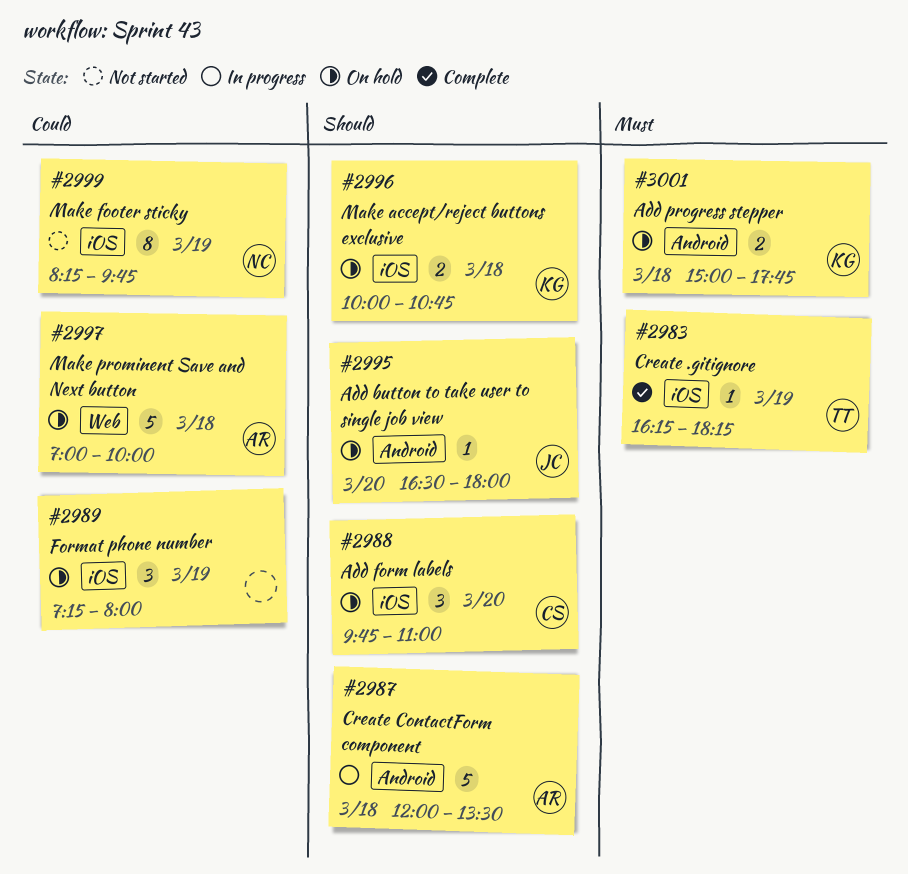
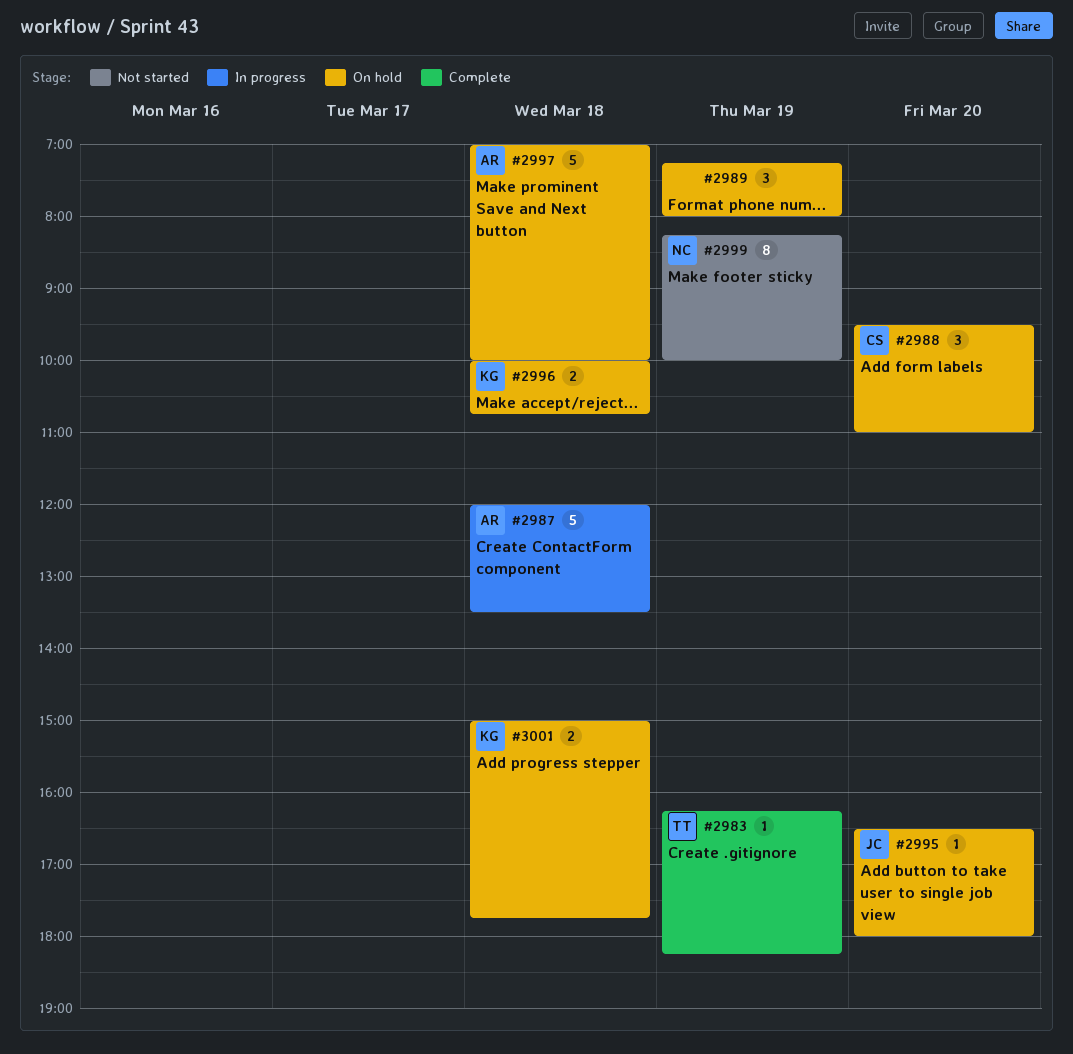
#2988, begins: 09:45 -> 09:30
#2999, ends: 09:45 -> 10:00

